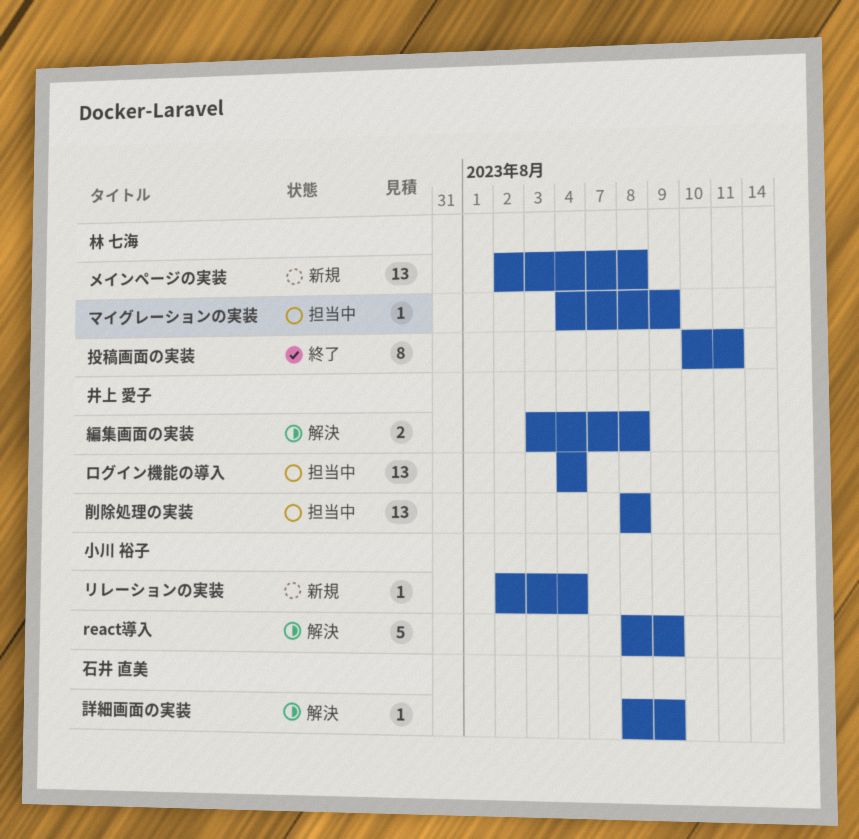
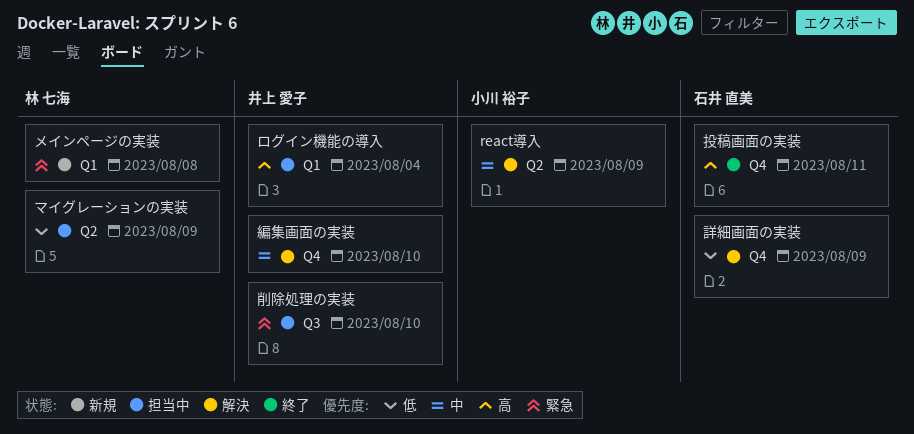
リレーションの実装: present -> none
削除処理の実装, due: Aug 8 -> Aug 10
投稿画面の実装, owner: 林 七海 -> 石井 直美
編集画面の実装, due: Aug 8 -> Aug 10

